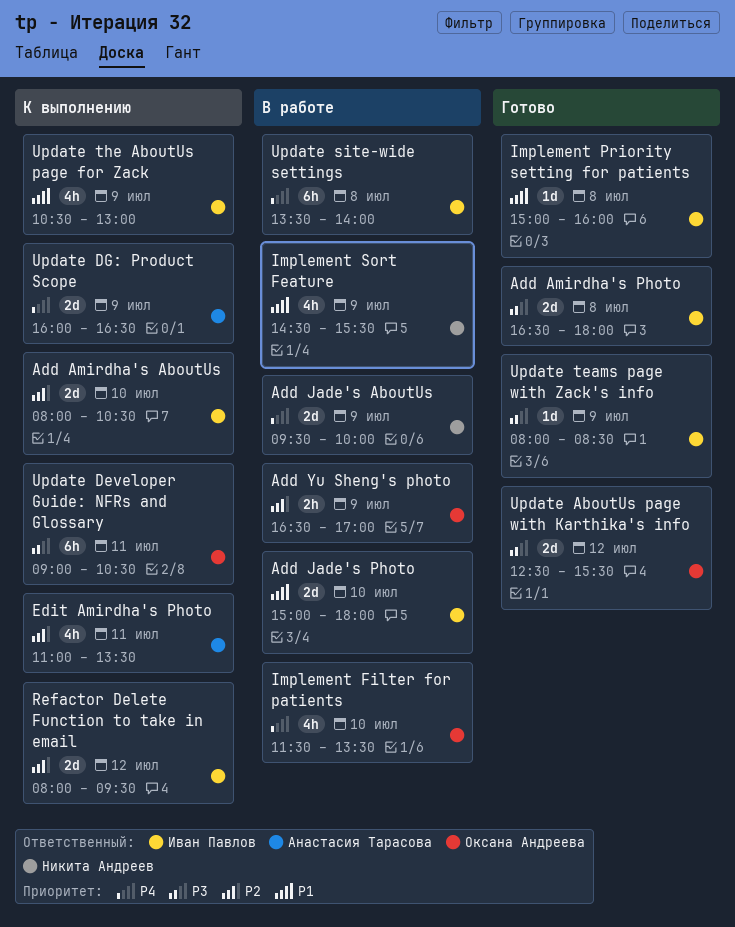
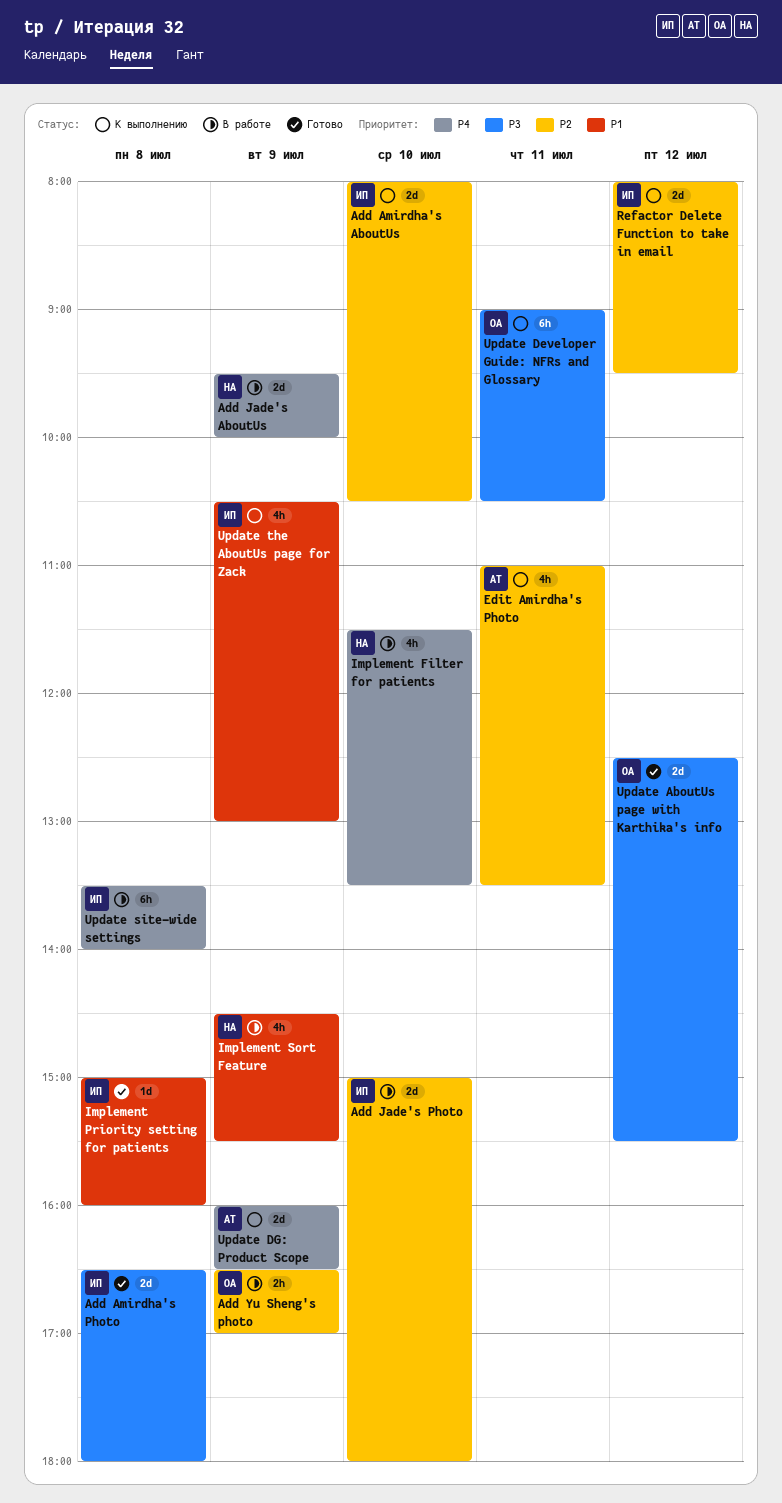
Add Jade's Photo, priority: P1 -> P2
Implement Filter for patients, owner: Оксана Андреева -> Никита Андреев
Update teams page with Zack's info: present -> none

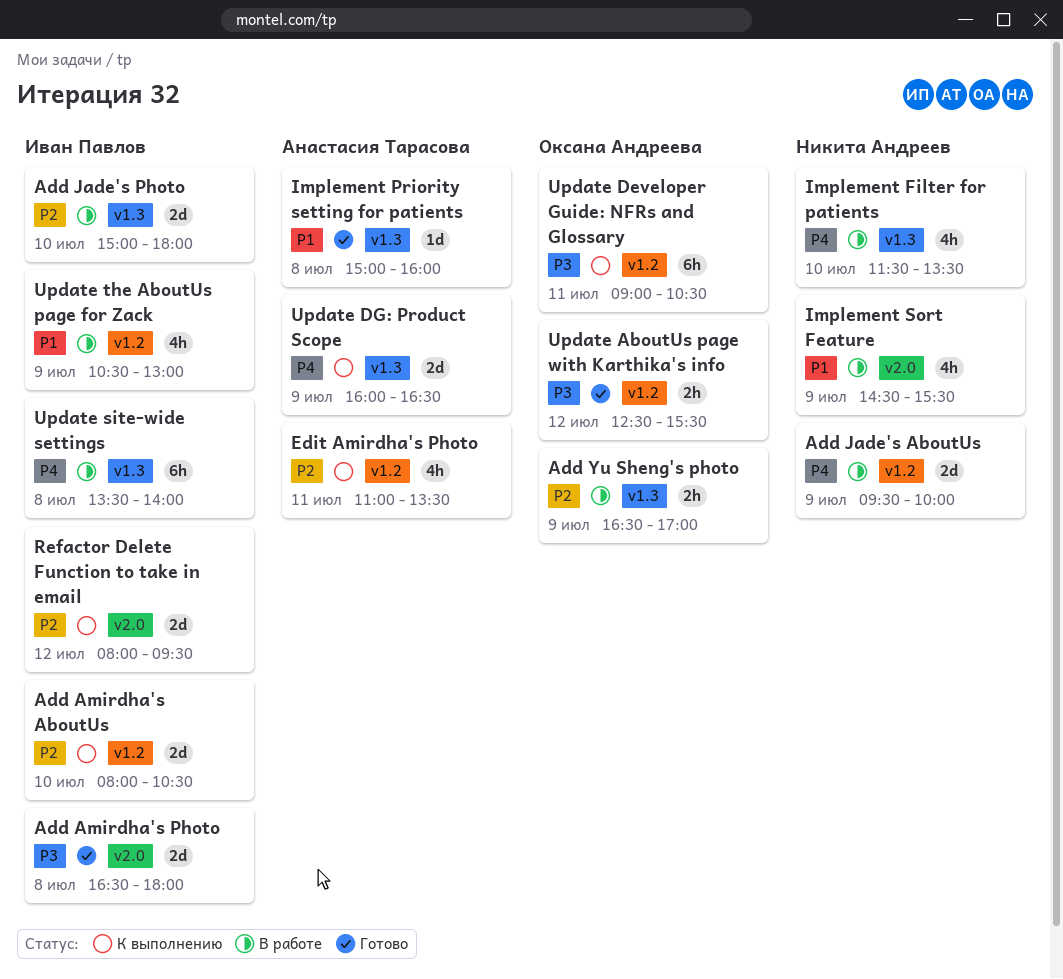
Implement Priority setting for patients, owner: Иван Павлов -> Анастасия Тарасова
Update AboutUs page with Karthika's info, estimate: 2d -> 2h
Update the AboutUs page for Zack, status: К выполнению -> В работе

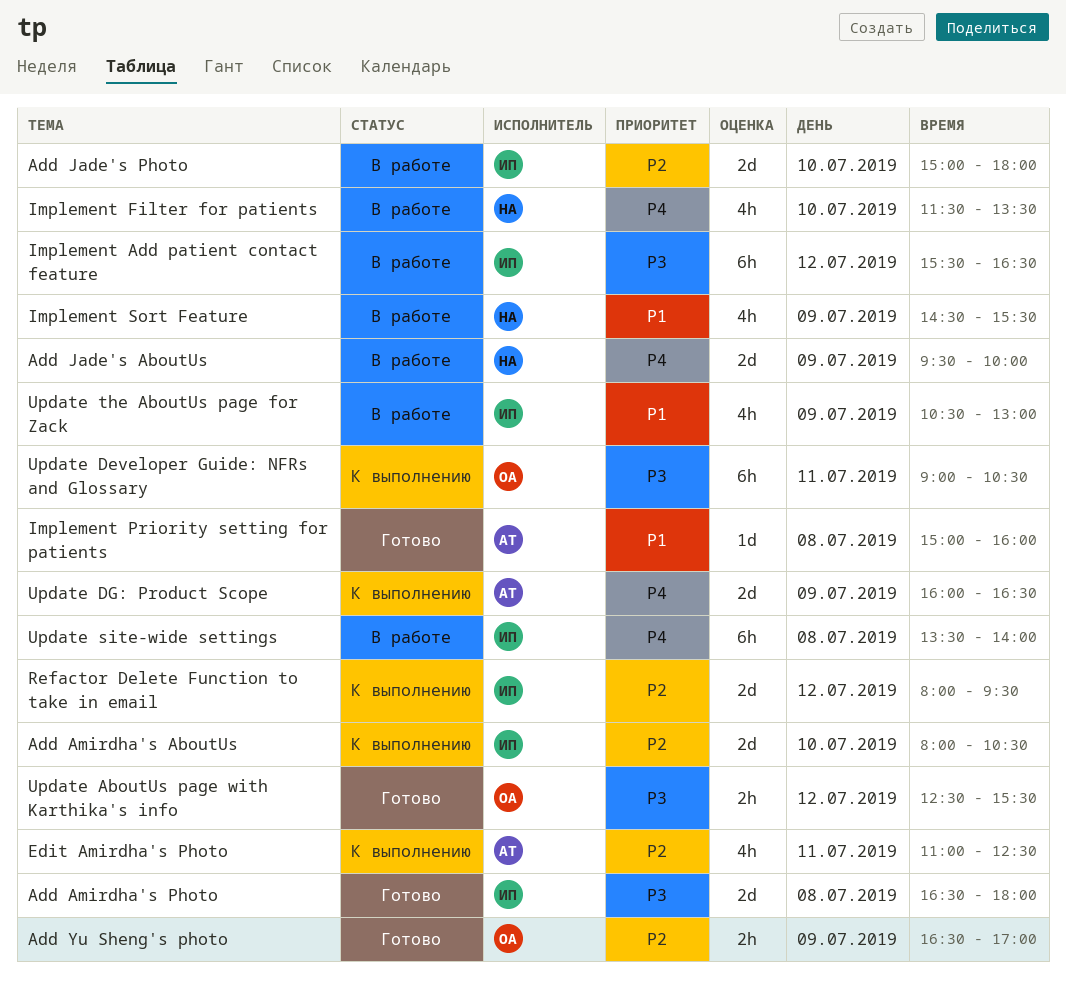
Add Yu Sheng's photo, status: В работе -> Готово
Edit Amirdha's Photo, ends: 13:30 -> 12:30
Implement Add patient contact feature: none -> present

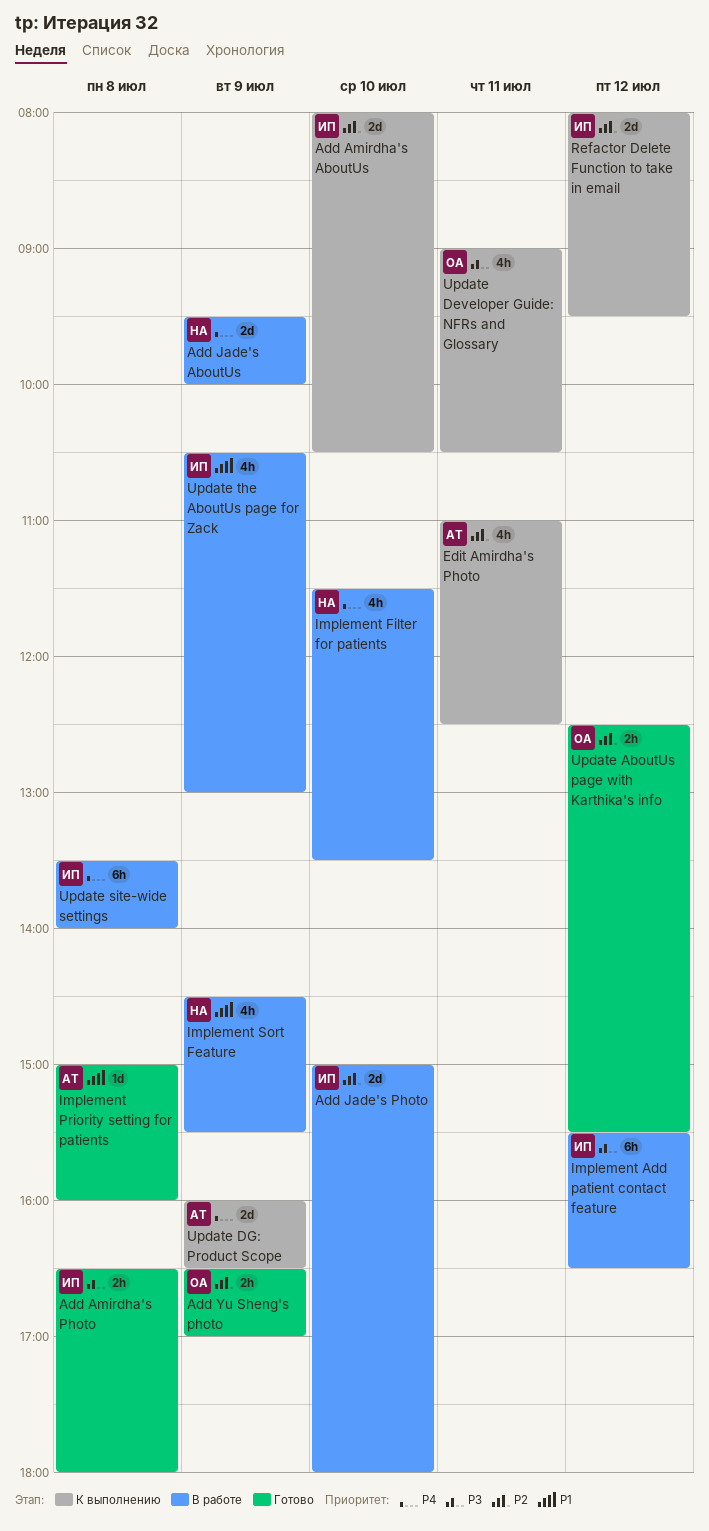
Add Amirdha's Photo, estimate: 2d -> 2h
Update AboutUs page with Karthika's info, priority: P3 -> P2
Update Developer Guide: NFRs and Glossary, estimate: 6h -> 4h

